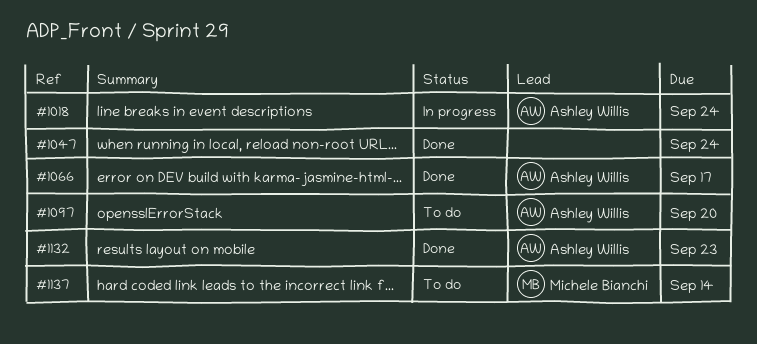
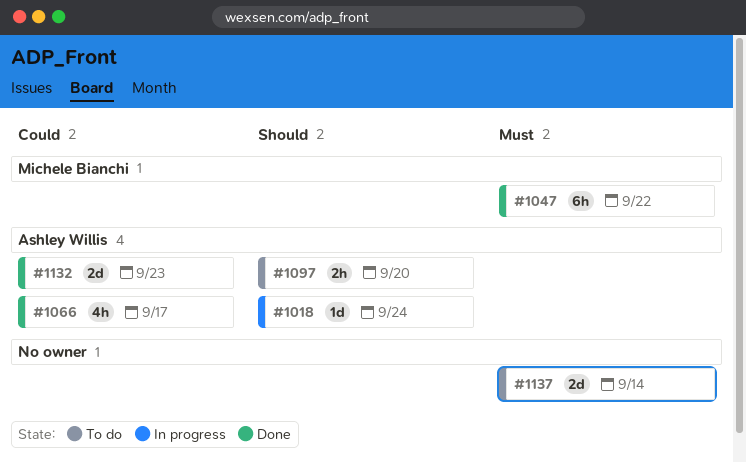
#1047, owner: none -> Michele Bianchi
#1047, due: Sep 24 -> Sep 22
#1137, owner: Michele Bianchi -> none

